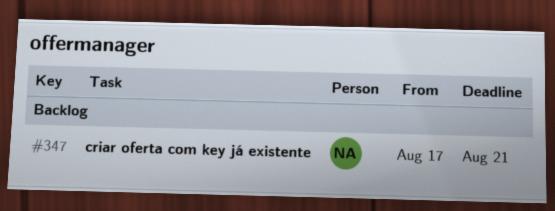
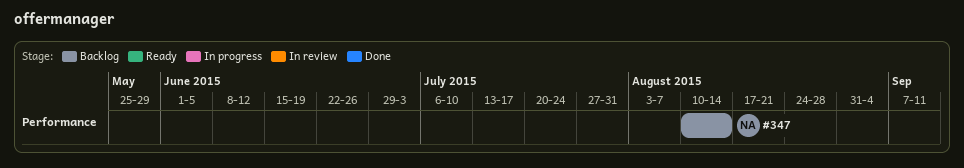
#347, start: Aug 17 -> Aug 10
#347, due: Aug 21 -> Aug 14

